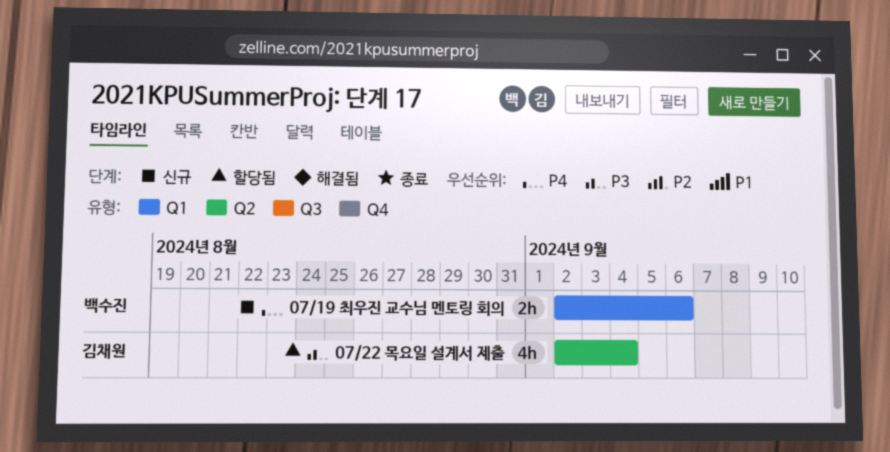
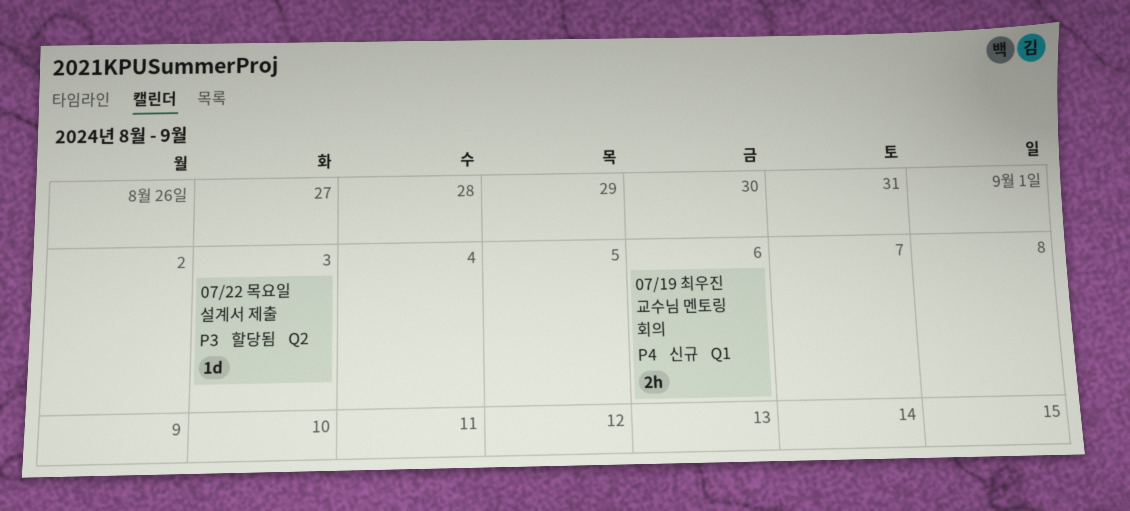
07/22 목요일 설계서 제출, estimate: 4h -> 1d
07/22 목요일 설계서 제출, due: Sep 4 -> Sep 3

